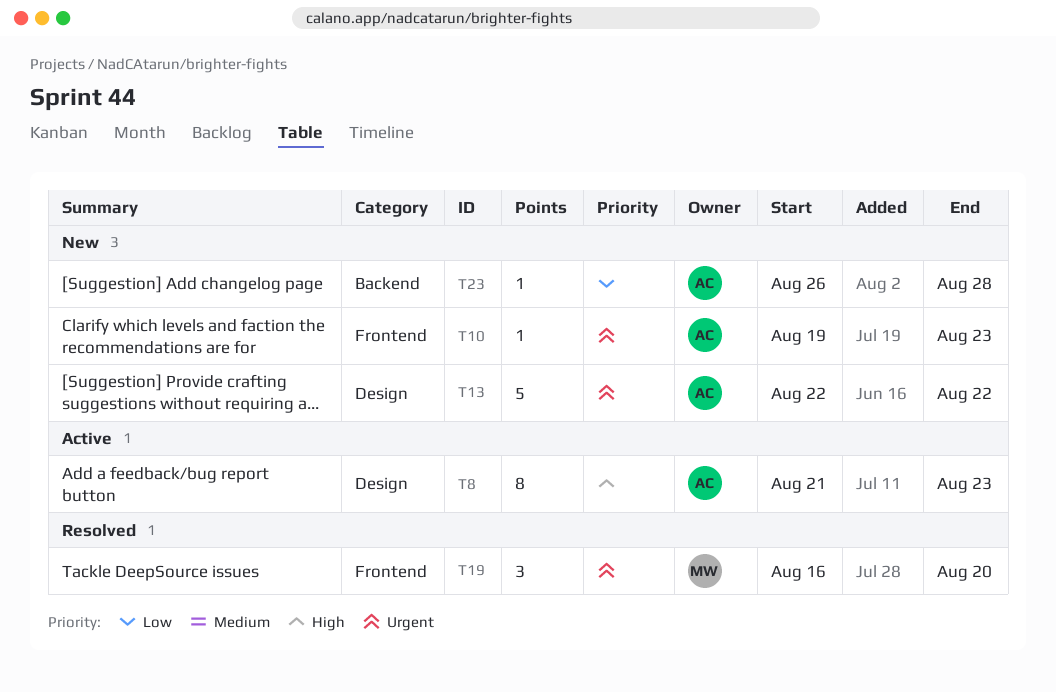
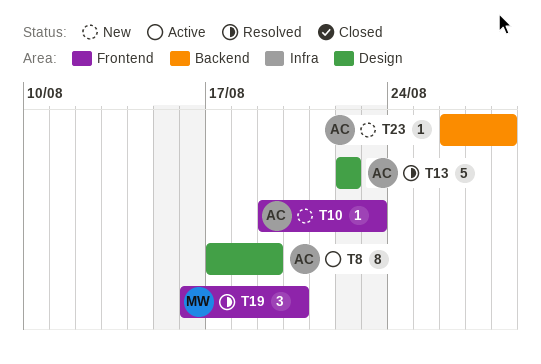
T8, start: Aug 21 -> Aug 17
T8, due: Aug 23 -> Aug 19
T13, status: New -> Resolved

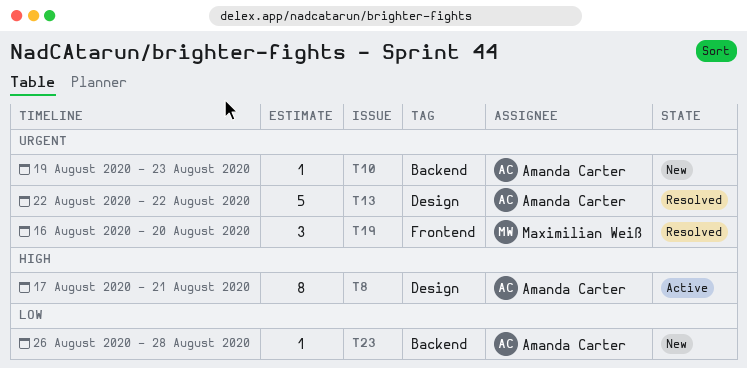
T8, due: Aug 19 -> Aug 21
T10, label: Frontend -> Backend

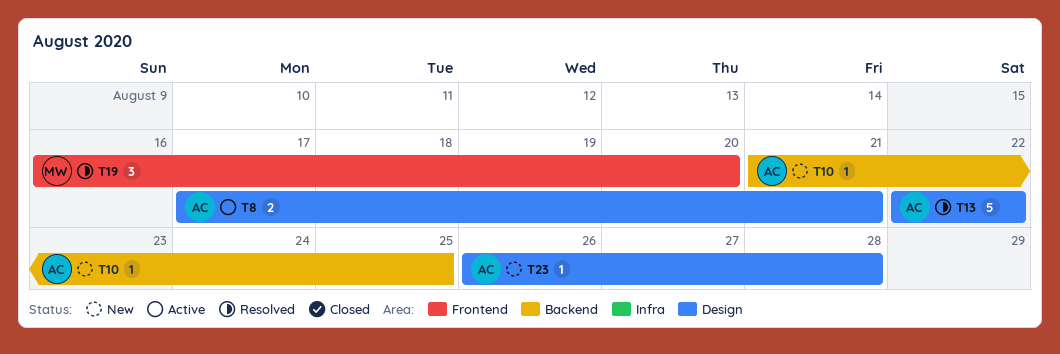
T8, estimate: 8 -> 2
T10, start: Aug 19 -> Aug 21
T10, due: Aug 23 -> Aug 25
T23, label: Backend -> Design

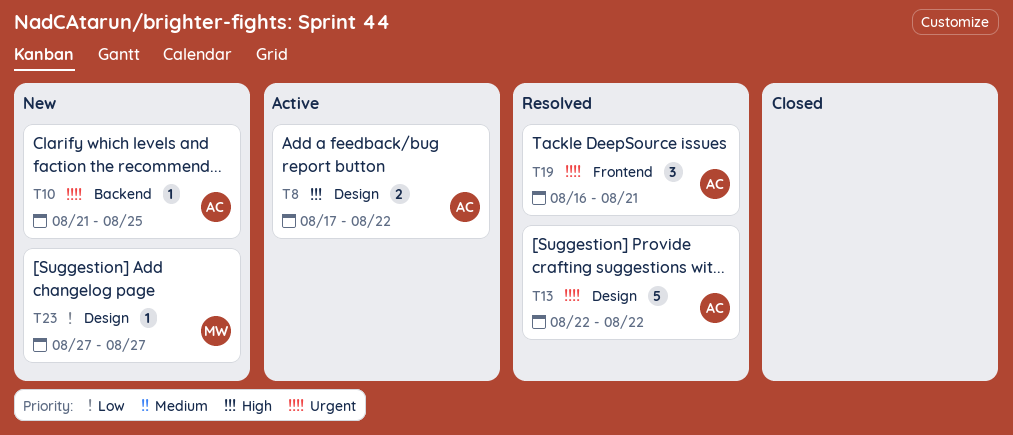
T8, due: Aug 21 -> Aug 22
T19, owner: MW -> AC
T19, due: Aug 20 -> Aug 21
T23, owner: AC -> MW
T23, start: Aug 26 -> Aug 27
T23, due: Aug 28 -> Aug 27

